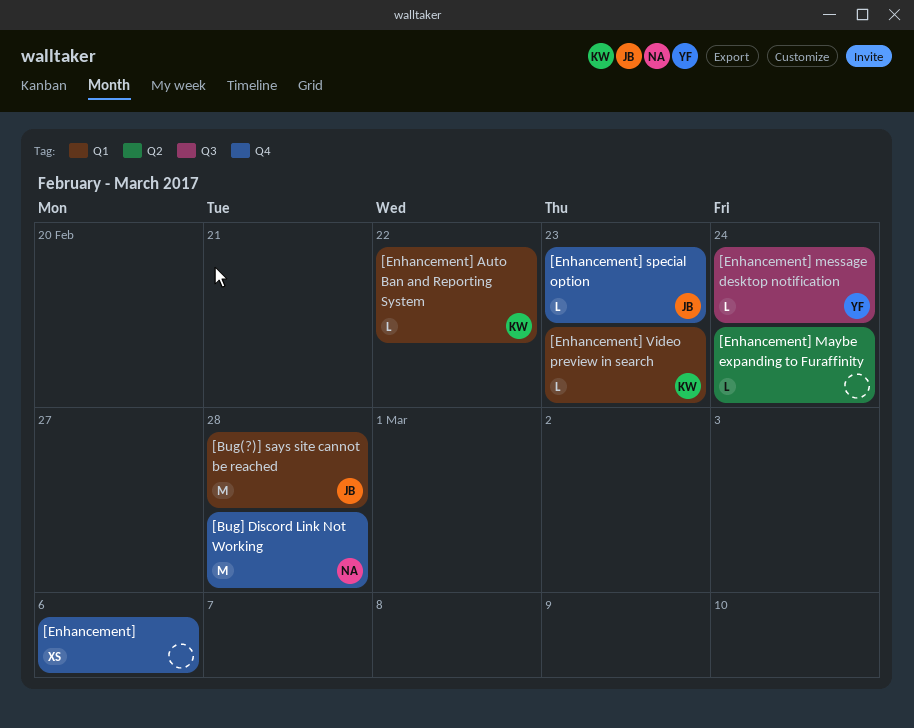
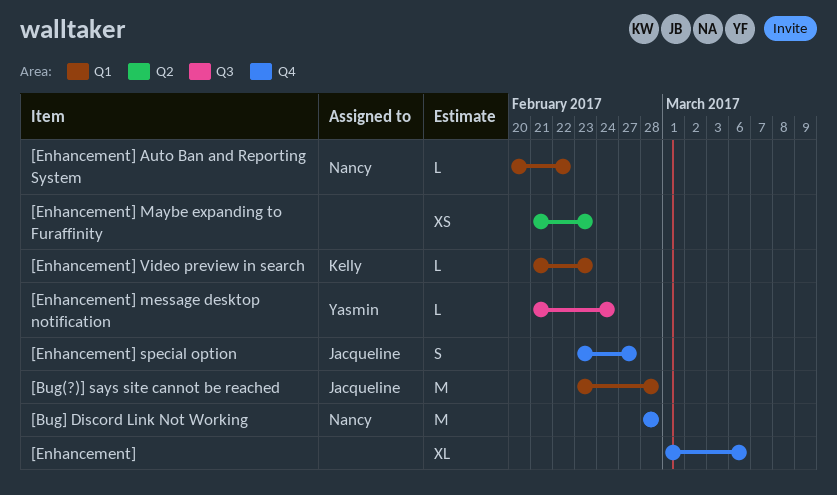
[Enhancement], estimate: XS -> XL
[Enhancement] Auto Ban and Reporting System, owner: Kelly -> Nancy
[Enhancement] Maybe expanding to Furaffinity, estimate: L -> XS
[Enhancement] Maybe expanding to Furaffinity, due: Feb 24 -> Feb 23
[Enhancement] special option, estimate: L -> S
[Enhancement] special option, due: Feb 23 -> Feb 27

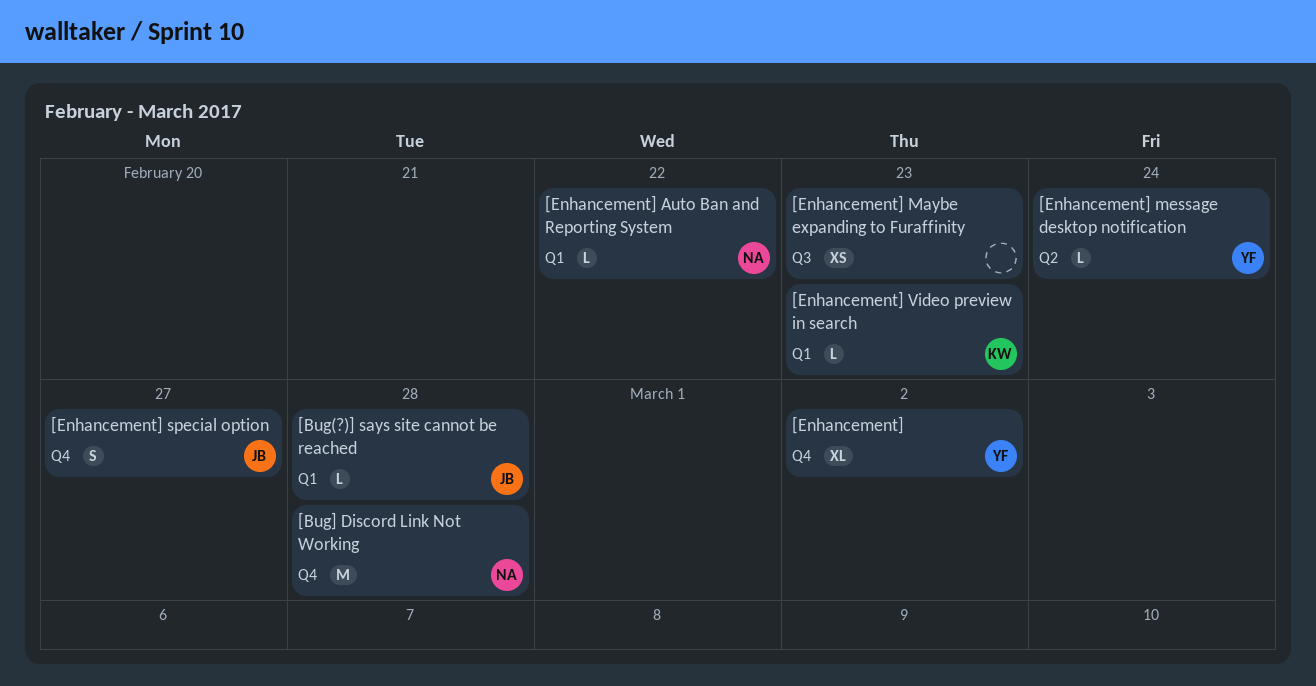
[Bug(?)] says site cannot be reached, estimate: M -> L
[Enhancement], owner: none -> Yasmin
[Enhancement], due: Mar 6 -> Mar 2
[Enhancement] Maybe expanding to Furaffinity, label: Q2 -> Q3
[Enhancement] message desktop notification, label: Q3 -> Q2

